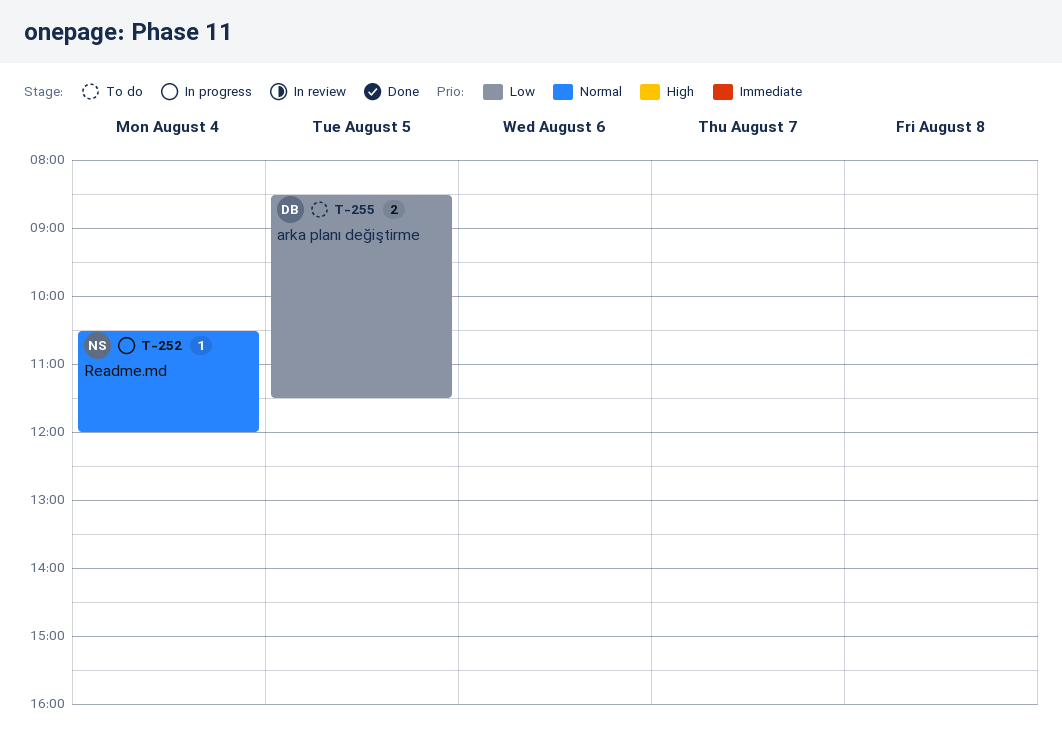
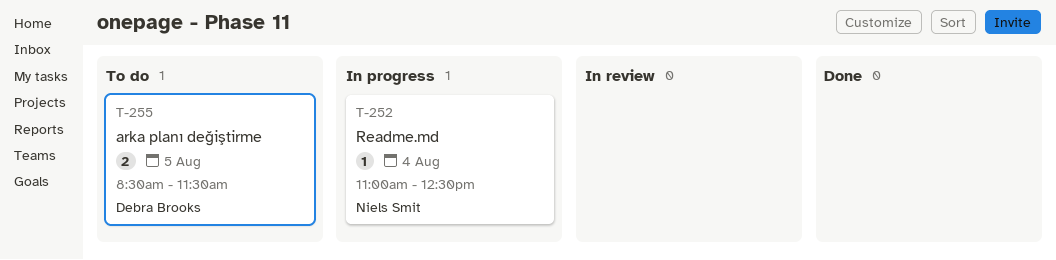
T-252, begins: 10:30 -> 11:00
T-252, ends: 12:00 -> 12:30

